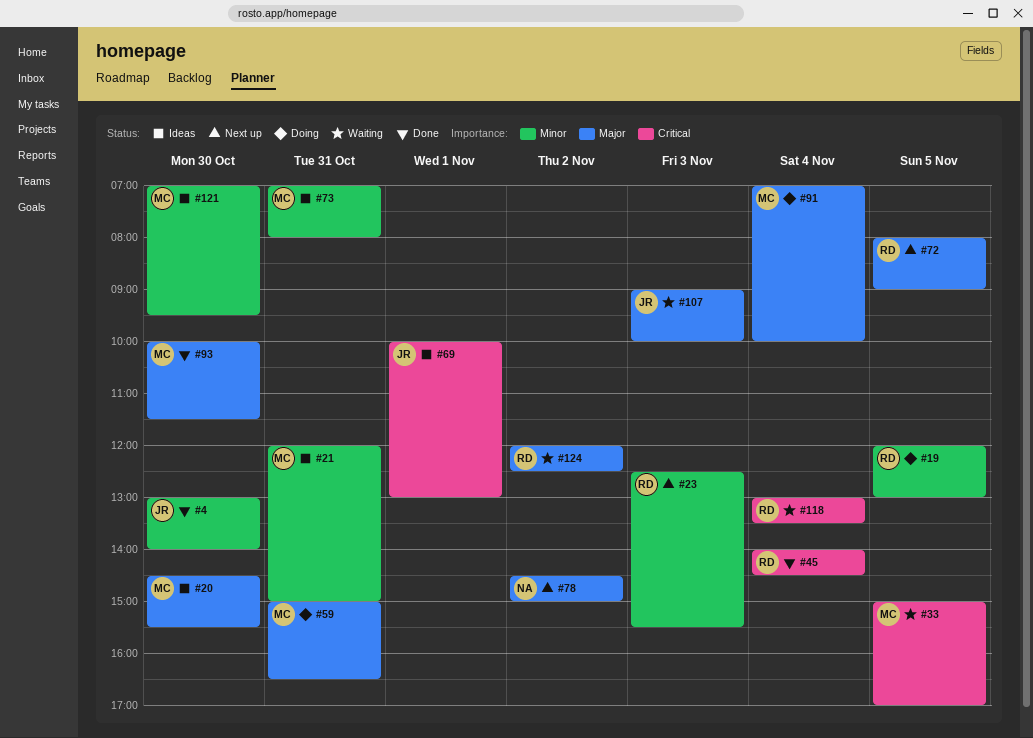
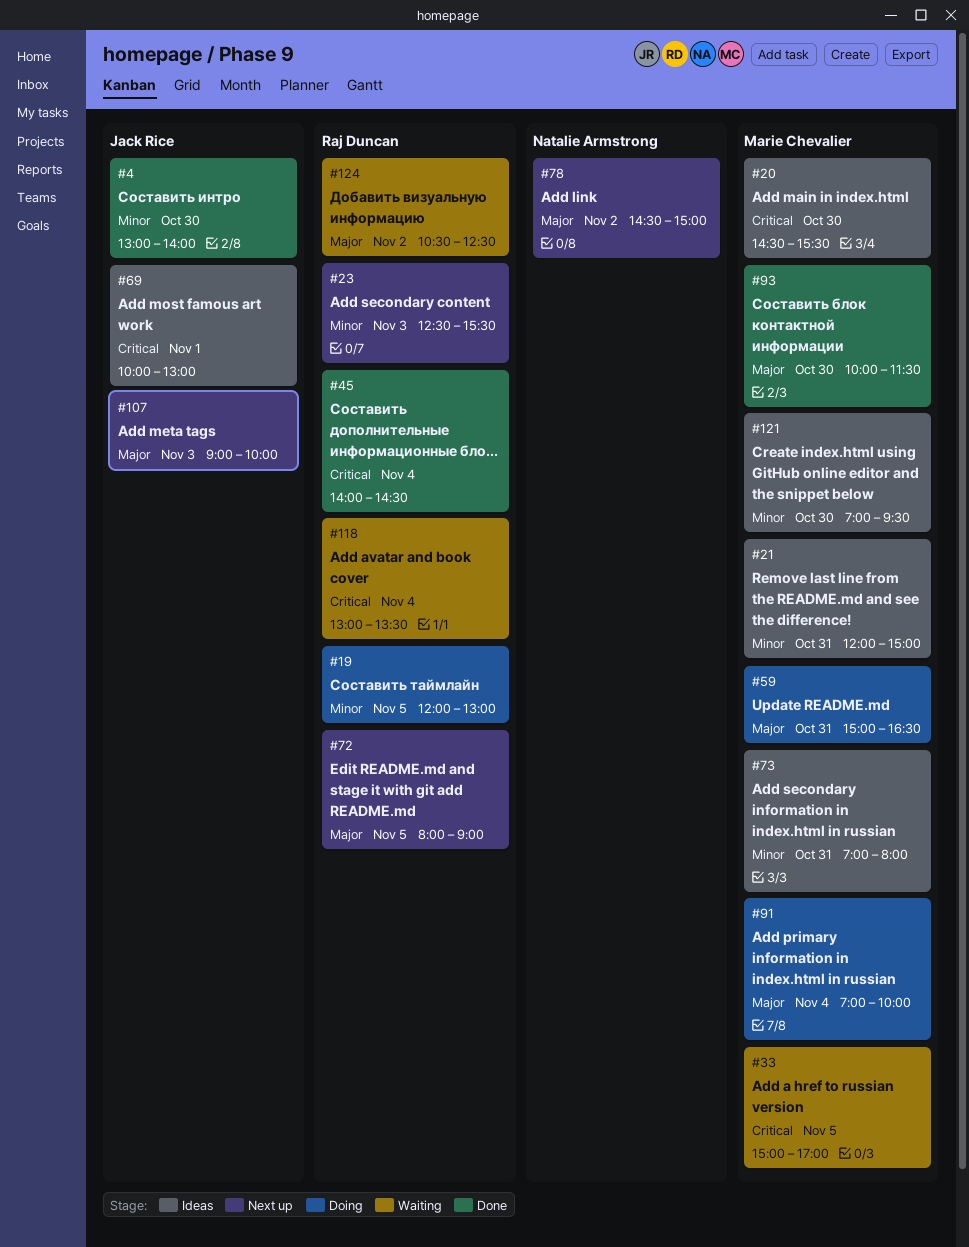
#20, priority: Major -> Critical
#107, status: Waiting -> Next up
#124, begins: 12:00 -> 10:30

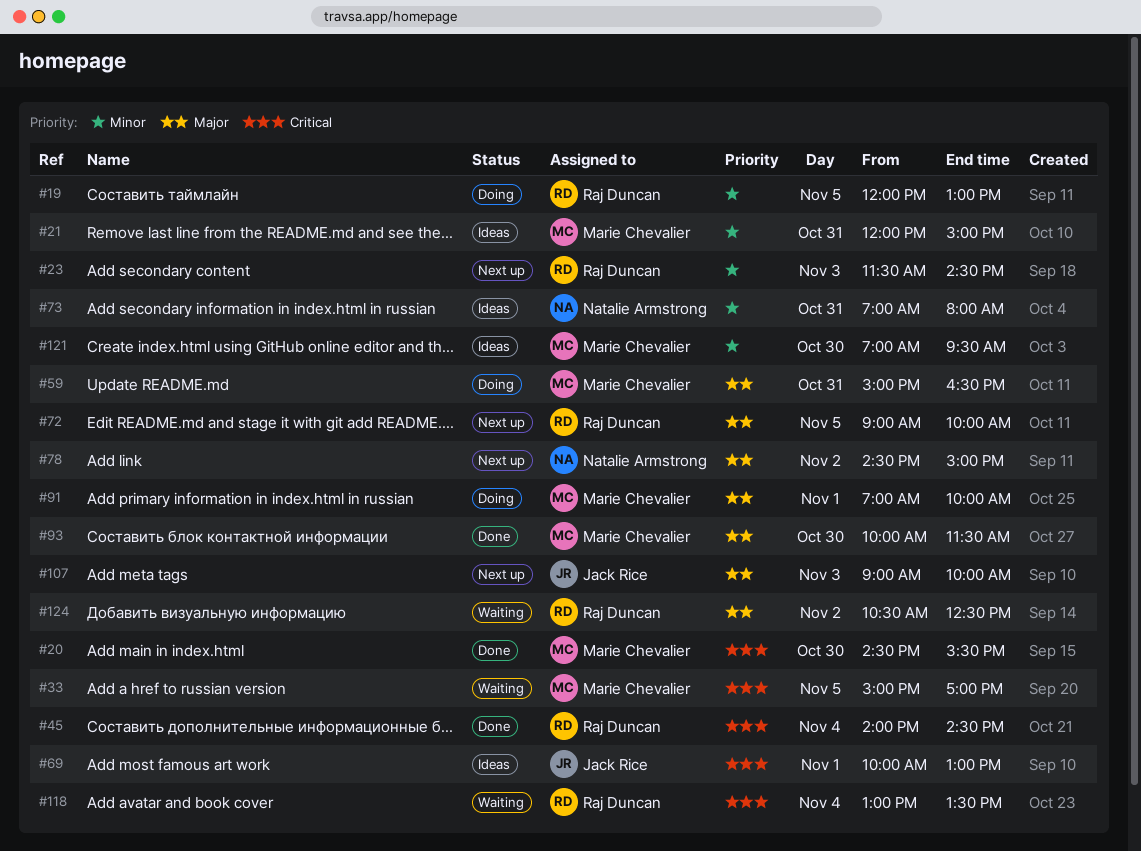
#4: present -> none
#20, status: Ideas -> Done
#23, begins: 12:30 -> 11:30
#23, ends: 15:30 -> 14:30
#72, begins: 08:00 -> 09:00
#72, ends: 09:00 -> 10:00
#73, owner: Marie Chevalier -> Natalie Armstrong
#91, day: Nov 4 -> Nov 1

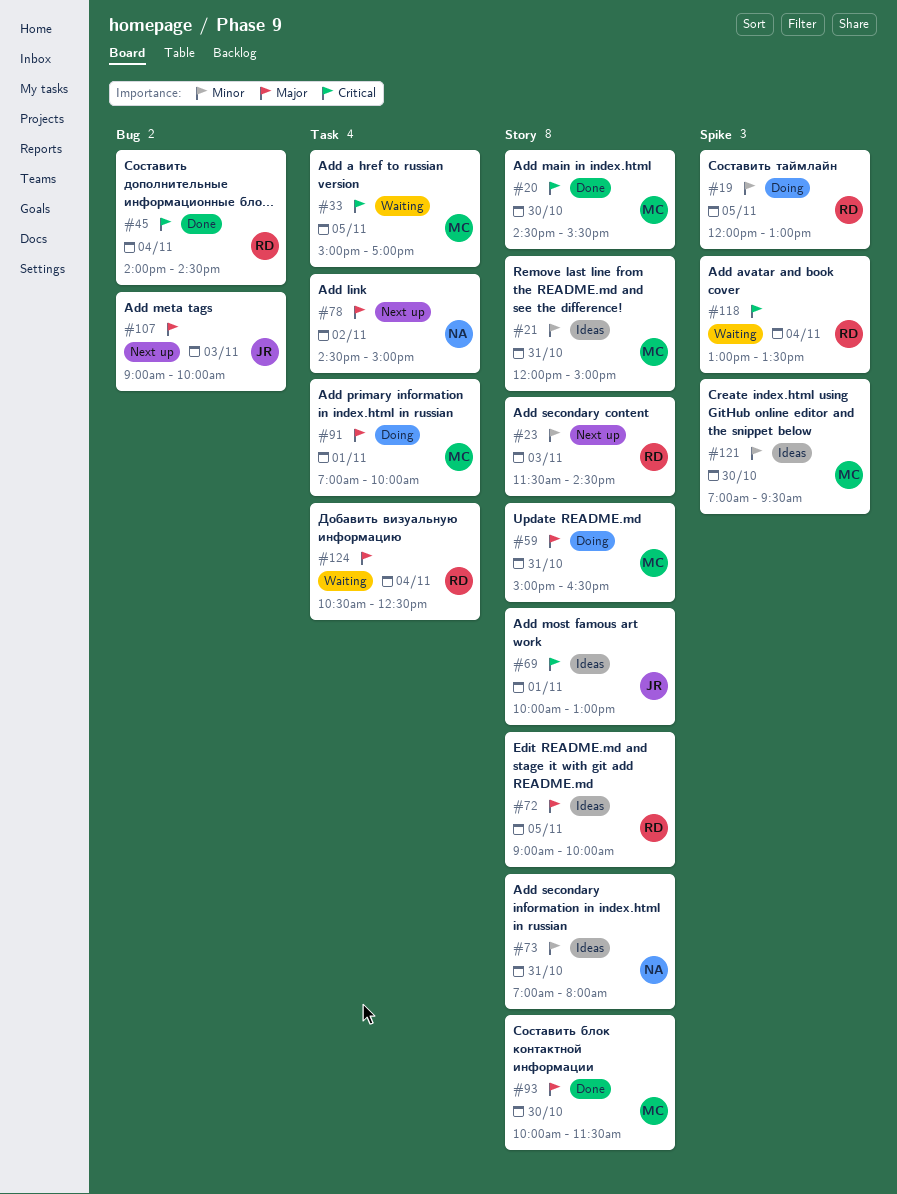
#72, status: Next up -> Ideas
#124, day: Nov 2 -> Nov 4

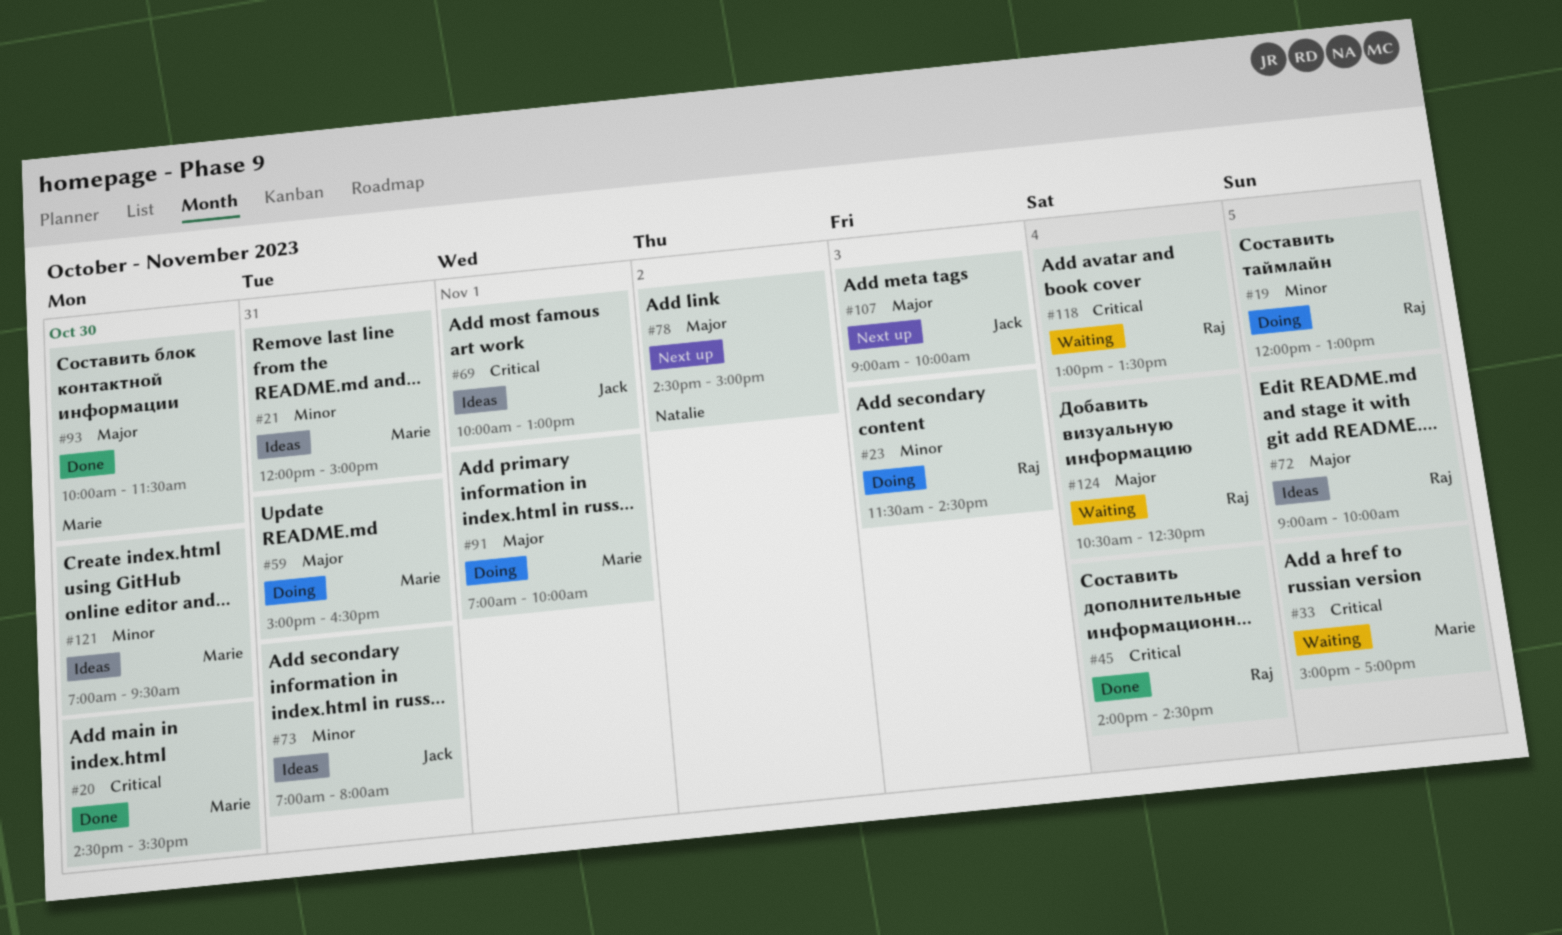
#23, status: Next up -> Doing
#73, owner: Natalie -> Jack

